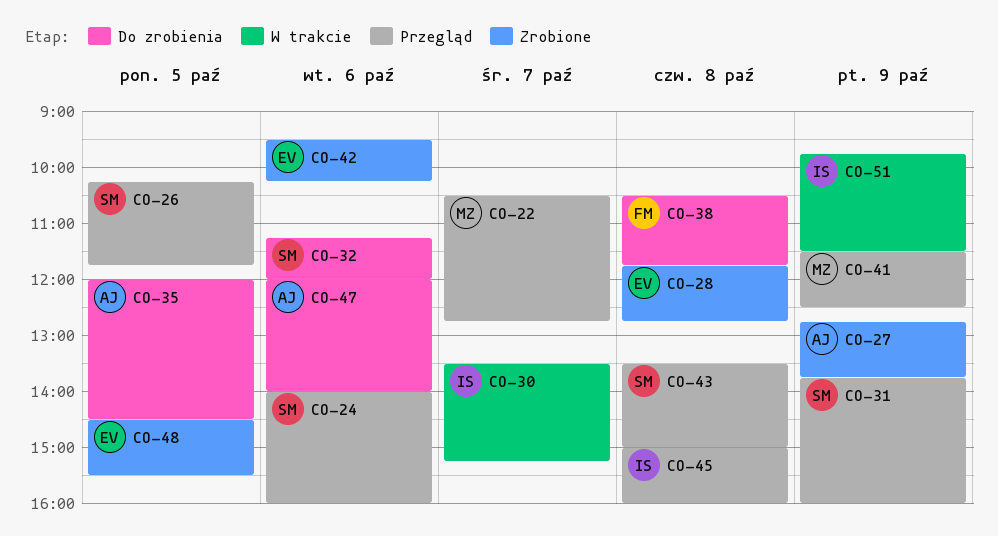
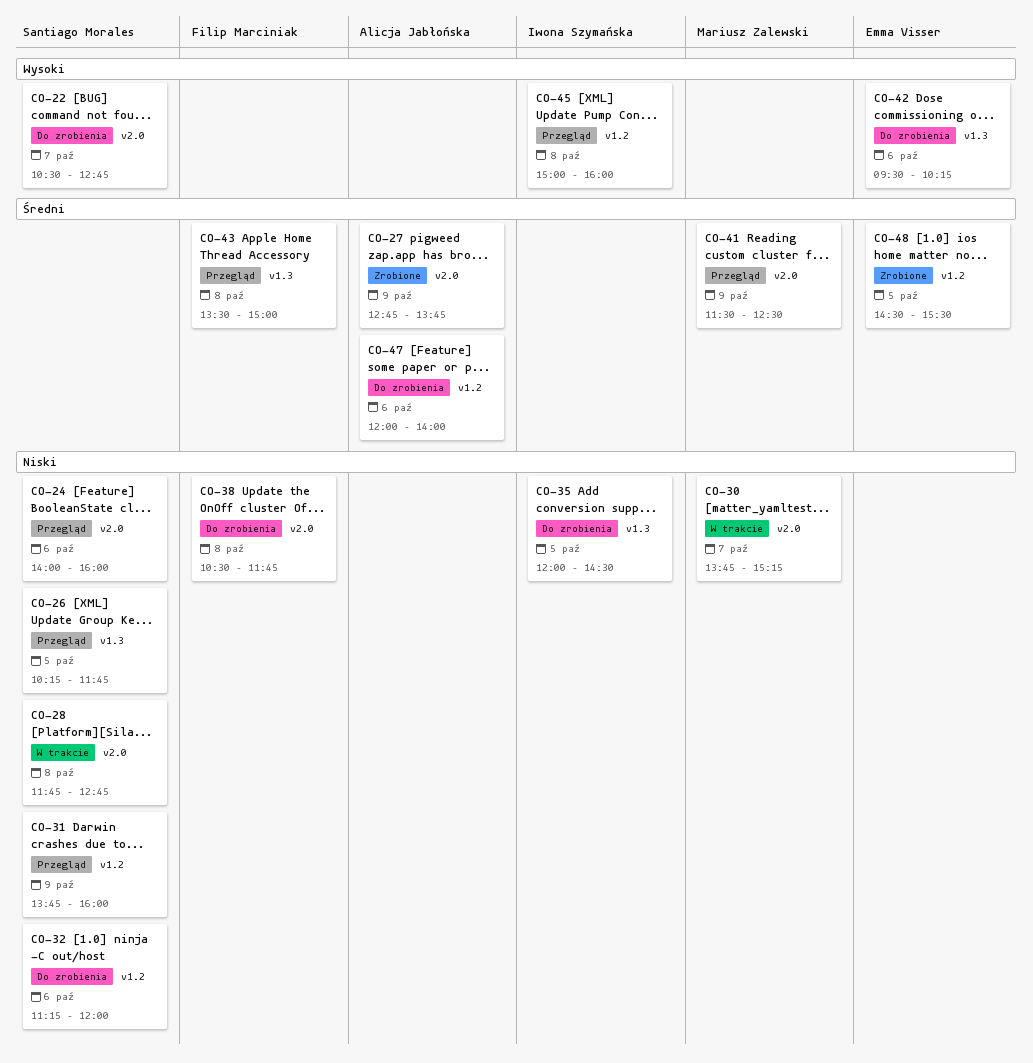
CO-22, status: Przegląd -> Do zrobienia
CO-22, owner: Mariusz Zalewski -> Santiago Morales
CO-28, status: Zrobione -> W trakcie
CO-28, owner: Emma Visser -> Santiago Morales
CO-30, owner: Iwona Szymańska -> Mariusz Zalewski
CO-30, begins: 13:30 -> 13:45
CO-35, owner: Alicja Jabłońska -> Iwona Szymańska
CO-42, status: Zrobione -> Do zrobienia
CO-43, owner: Santiago Morales -> Filip Marciniak
CO-51: present -> none

